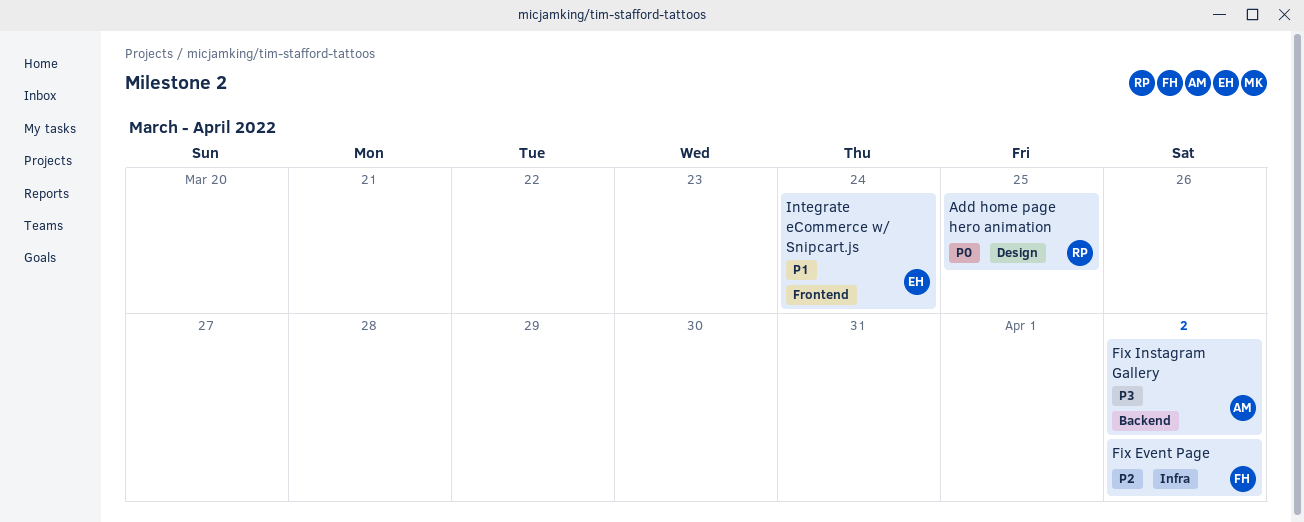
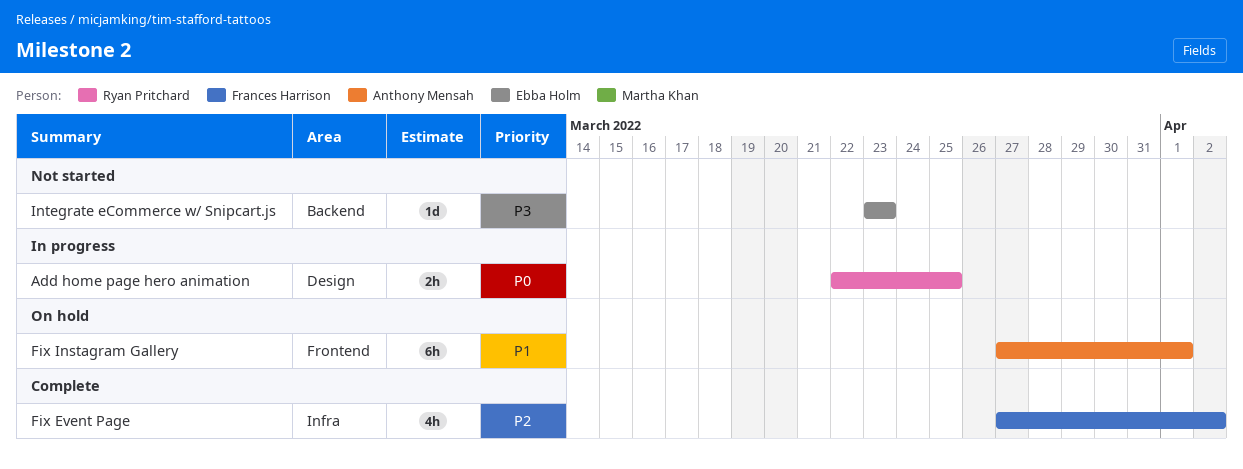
Fix Instagram Gallery, priority: P3 -> P1
Fix Instagram Gallery, label: Backend -> Frontend
Fix Instagram Gallery, due: Apr 2 -> Apr 1
Integrate eCommerce w/ Snipcart.js, priority: P1 -> P3
Integrate eCommerce w/ Snipcart.js, label: Frontend -> Backend
Integrate eCommerce w/ Snipcart.js, due: Mar 24 -> Mar 23

